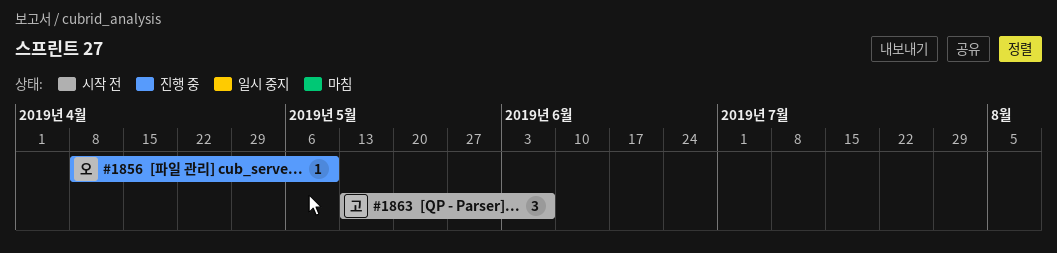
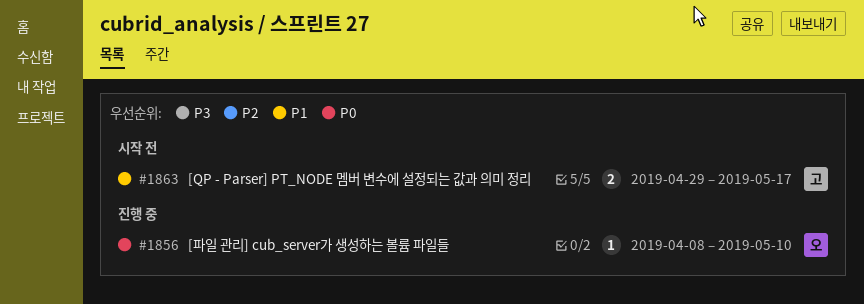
#1863, estimate: 3 -> 2
#1863, start: May 13 -> Apr 29
#1863, due: Jun 7 -> May 17

